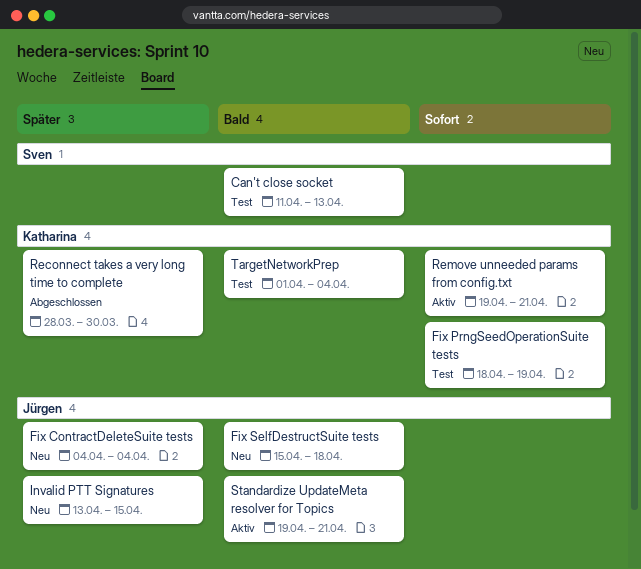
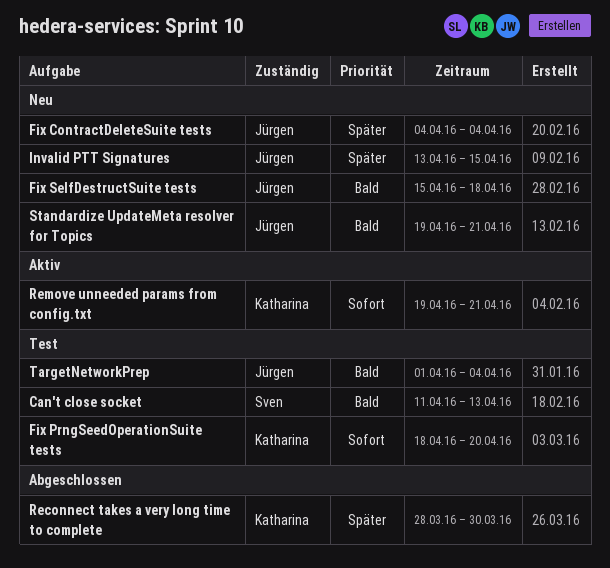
Fix PrngSeedOperationSuite tests, due: Apr 19 -> Apr 20
Standardize UpdateMeta resolver for Topics, status: Aktiv -> Neu
TargetNetworkPrep, owner: Katharina -> Jürgen

